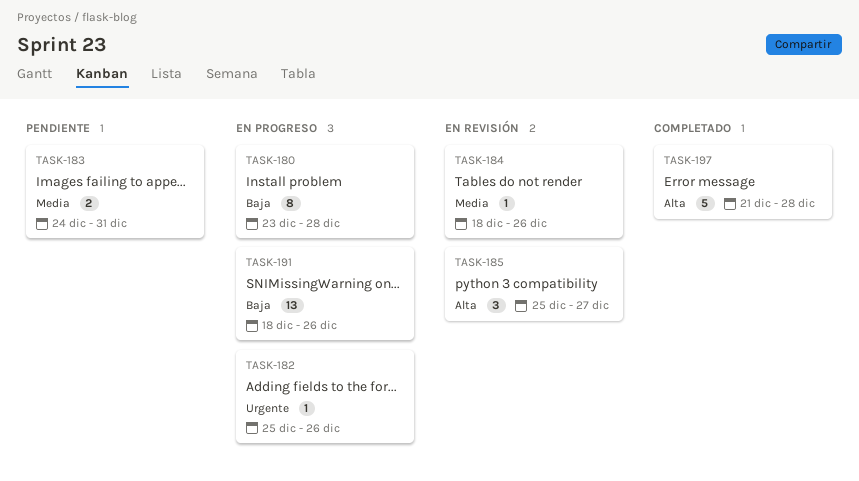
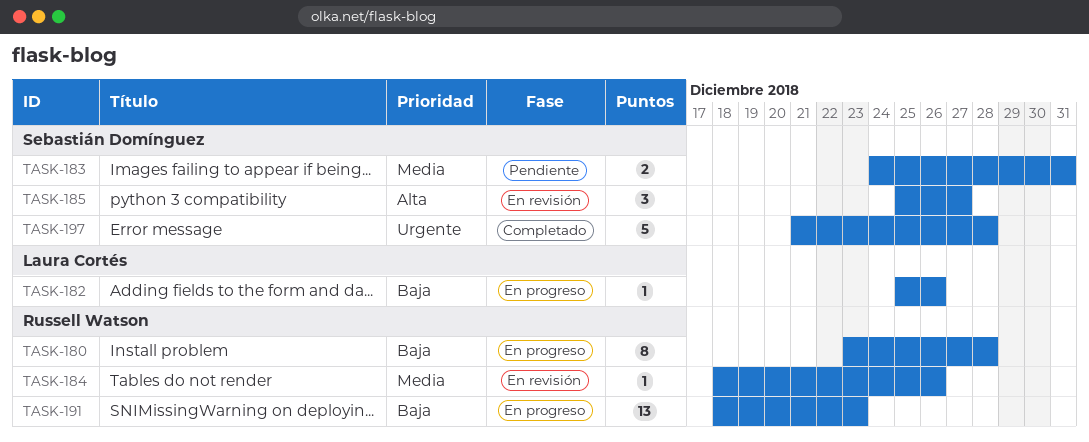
TASK-182, priority: Urgente -> Baja
TASK-191, due: Dec 26 -> Dec 23
TASK-197, priority: Alta -> Urgente

